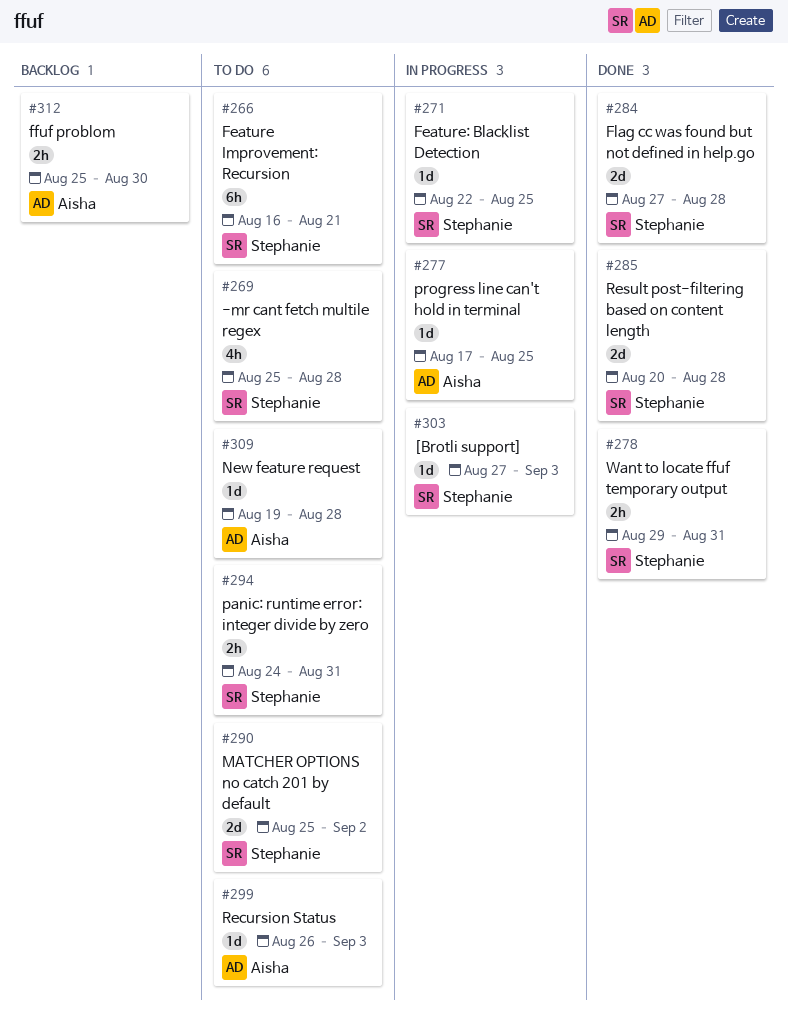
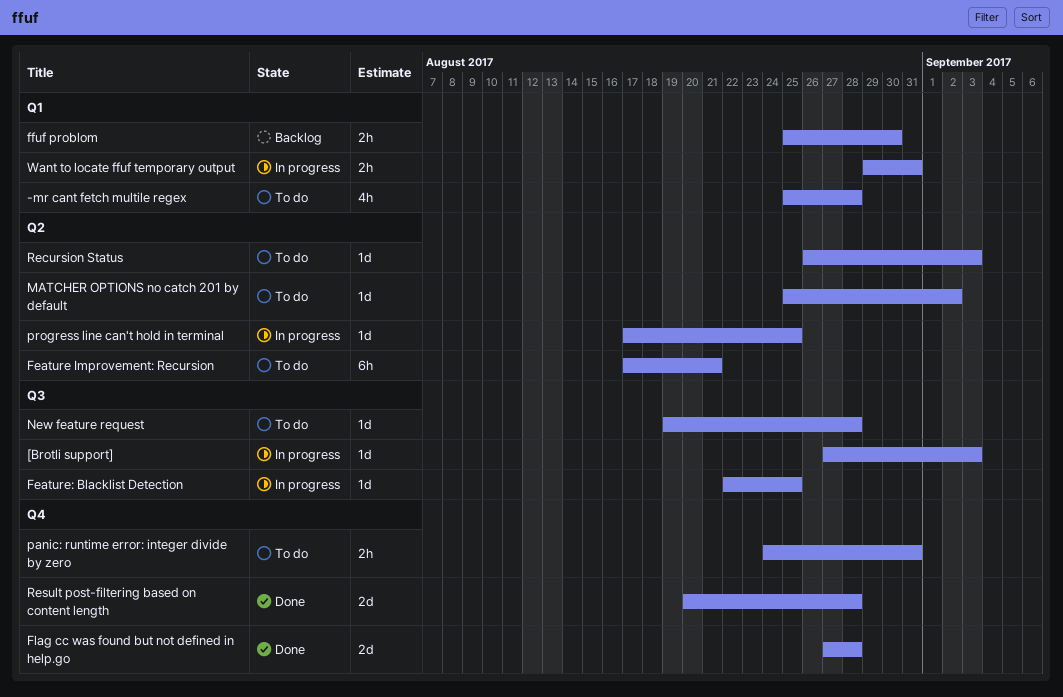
Feature Improvement: Recursion, start: Aug 16 -> Aug 17
MATCHER OPTIONS no catch 201 by default, estimate: 2d -> 1d
Want to locate ffuf temporary output, status: Done -> In progress

